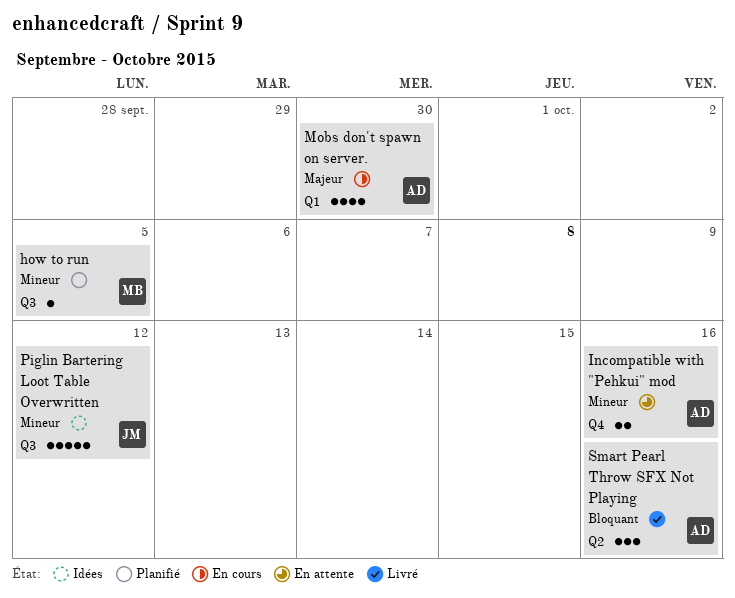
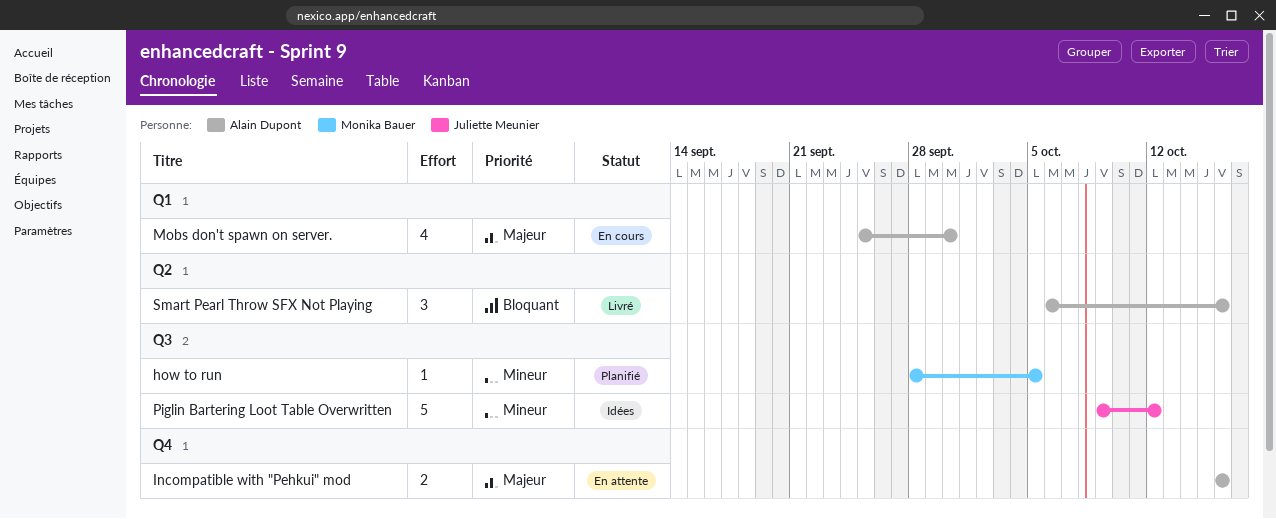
Incompatible with "Pehkui" mod, priority: Mineur -> Majeur

